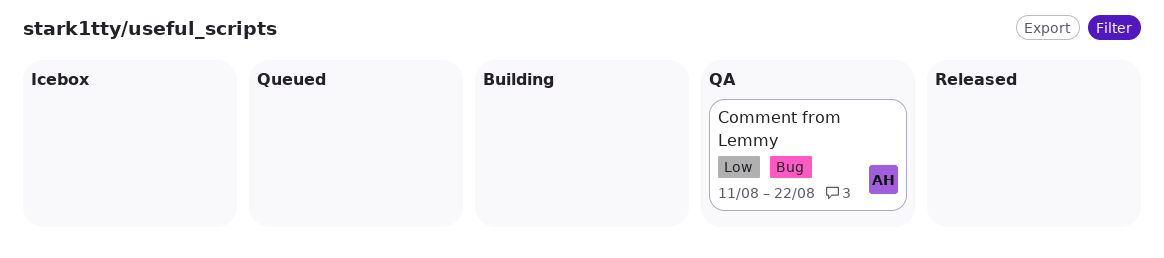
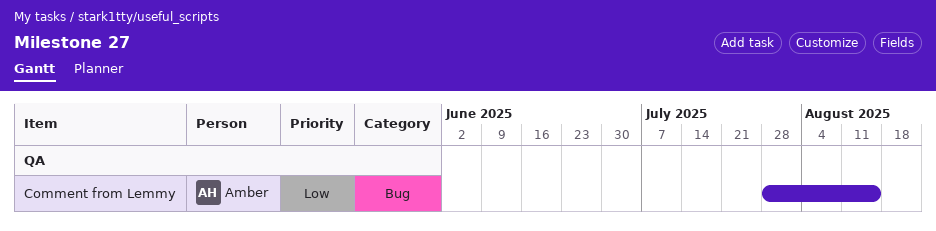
Comment from Lemmy, start: Aug 11 -> Jul 28
Comment from Lemmy, due: Aug 22 -> Aug 15

